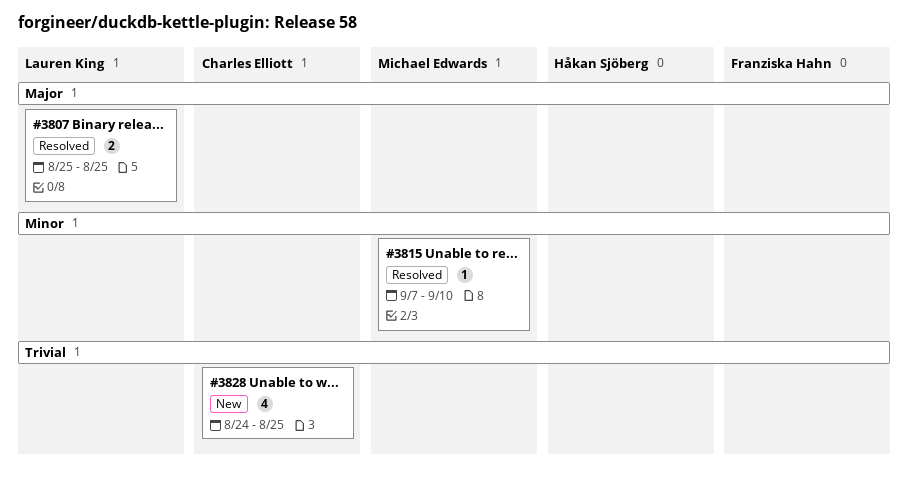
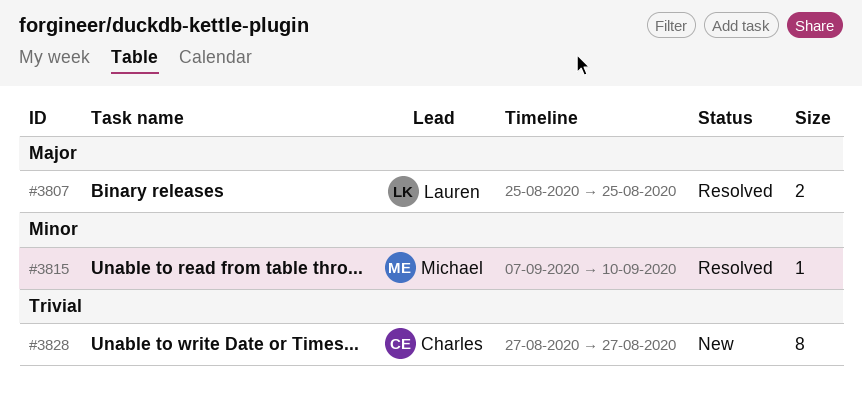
#3828, estimate: 4 -> 8
#3828, start: Aug 24 -> Aug 27
#3828, due: Aug 25 -> Aug 27

